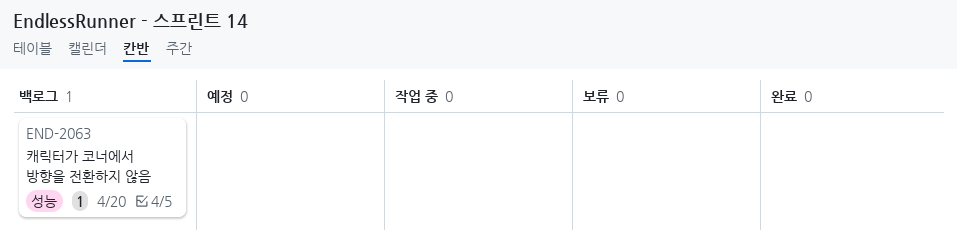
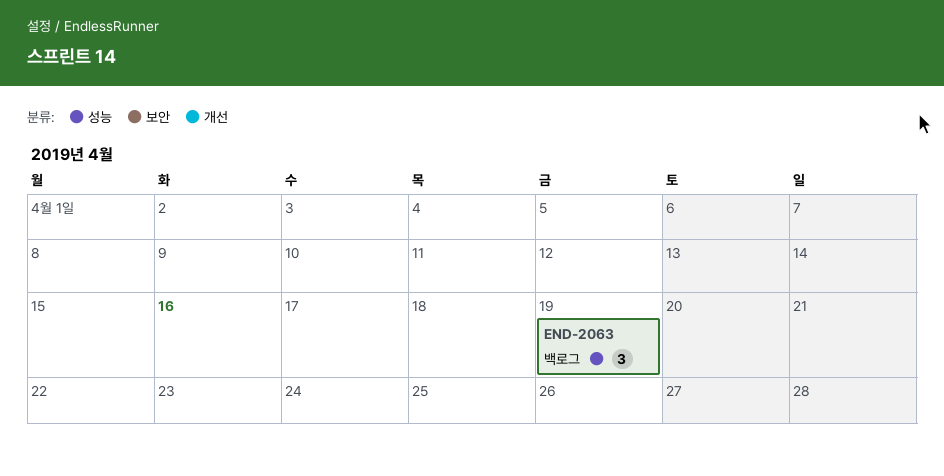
END-2063, estimate: 1 -> 3
END-2063, due: Apr 20 -> Apr 19

